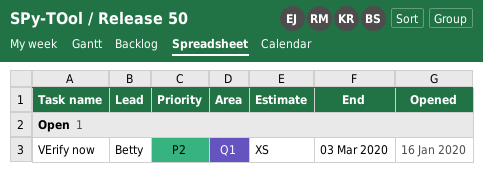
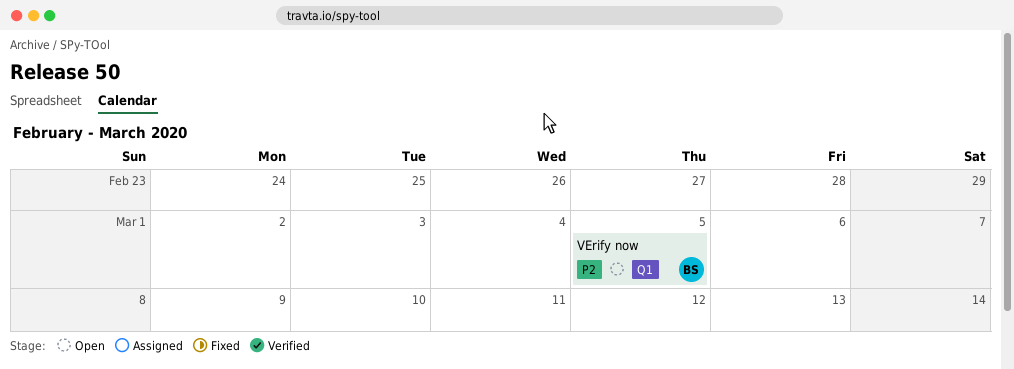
VErify now, due: Mar 3 -> Mar 5

